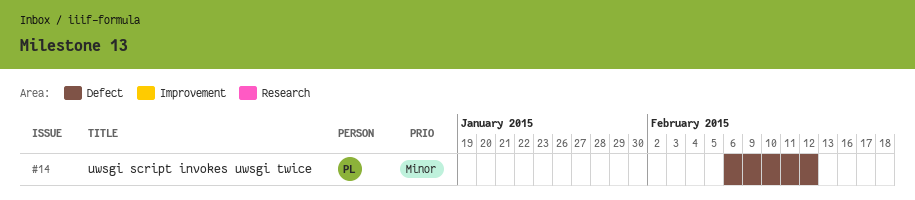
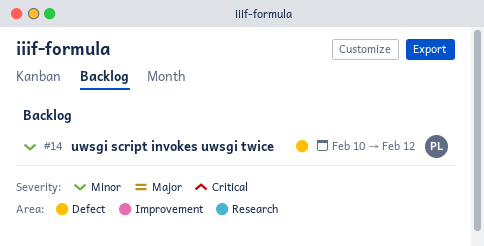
#14, start: Feb 6 -> Feb 10

